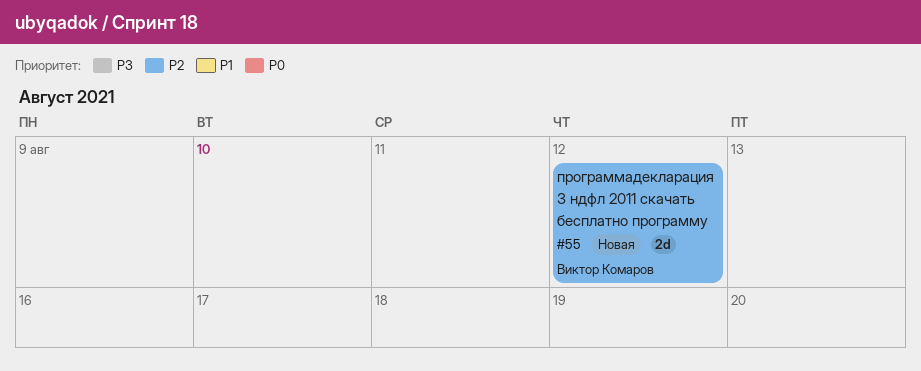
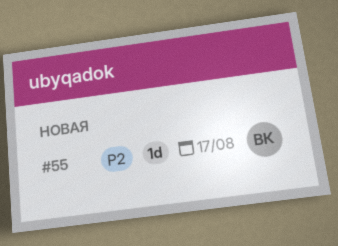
#55, estimate: 2d -> 1d
#55, due: Aug 12 -> Aug 17

